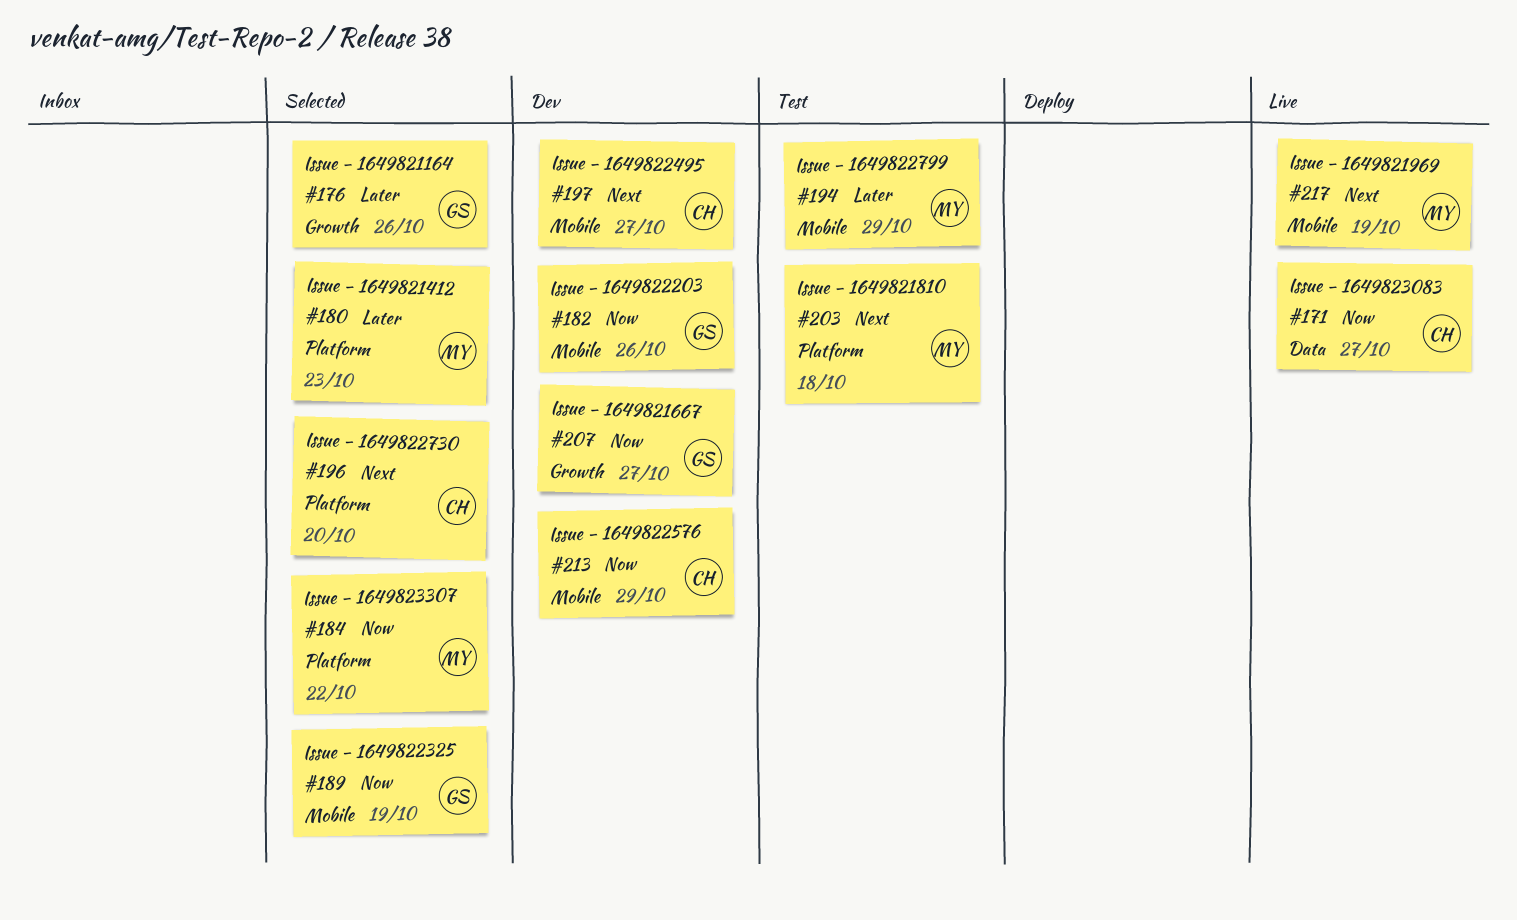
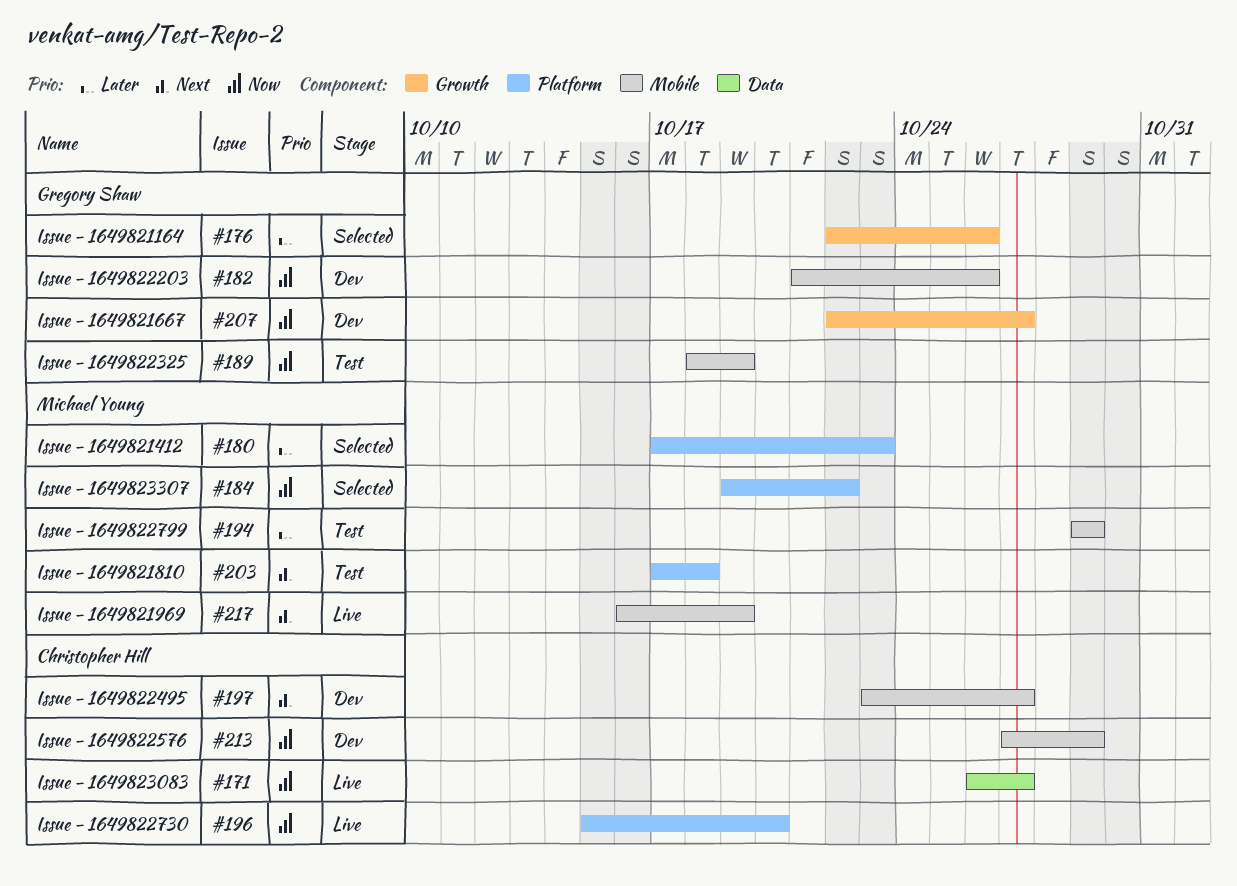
#189, status: Selected -> Test
#196, status: Selected -> Live
#196, priority: Next -> Now

